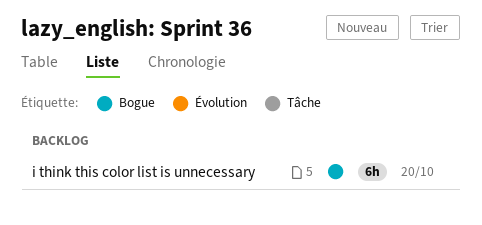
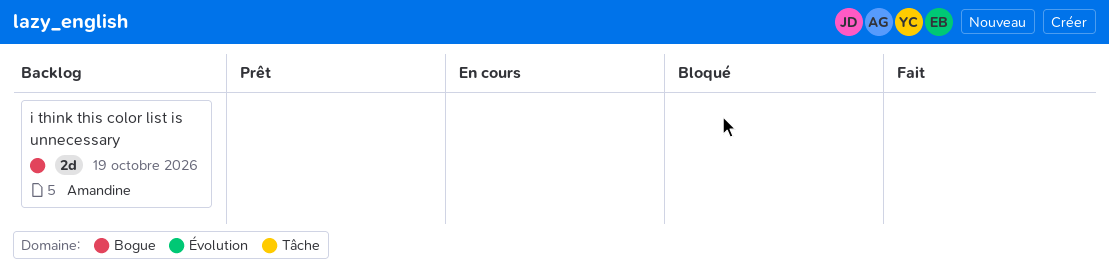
i think this color list is unnecessary, estimate: 6h -> 2d
i think this color list is unnecessary, due: Oct 20 -> Oct 19

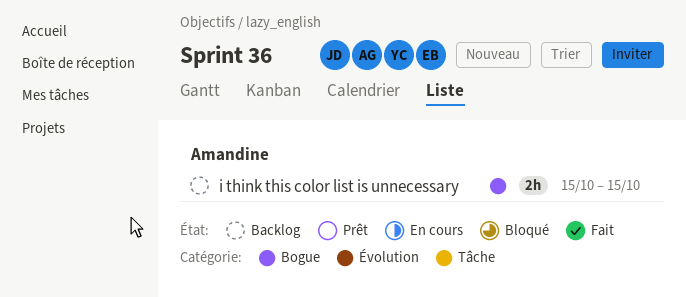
i think this color list is unnecessary, estimate: 2d -> 2h
i think this color list is unnecessary, due: Oct 19 -> Oct 15

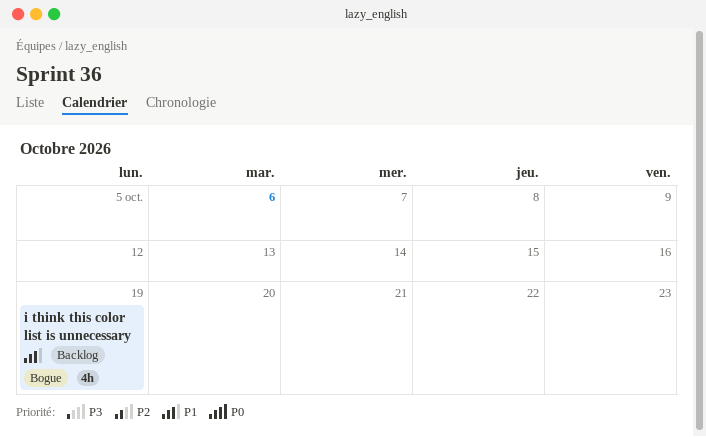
i think this color list is unnecessary, estimate: 2h -> 4h
i think this color list is unnecessary, due: Oct 15 -> Oct 19

